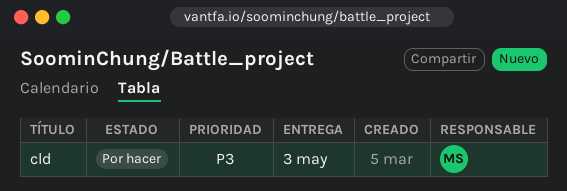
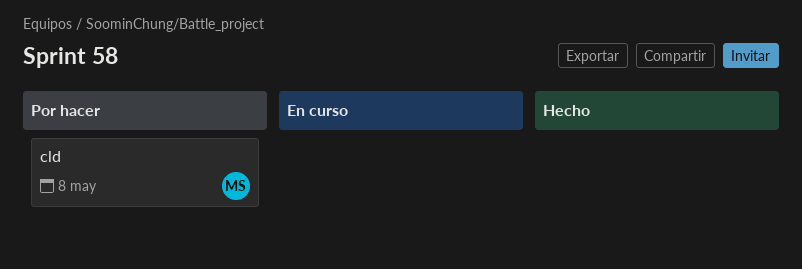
cld, due: May 3 -> May 8

